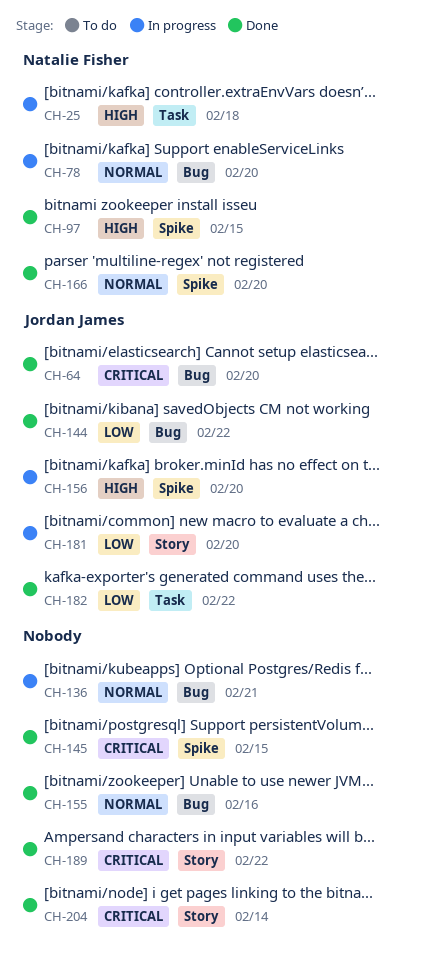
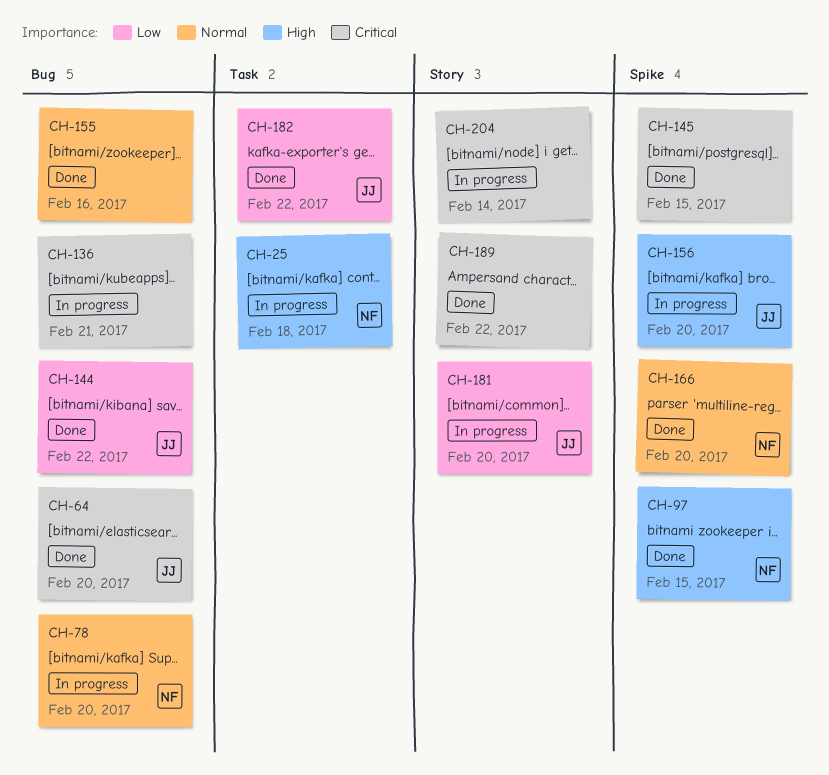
CH-136, priority: Normal -> Critical
CH-204, status: Done -> In progress

